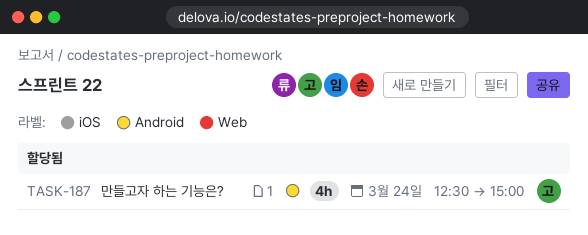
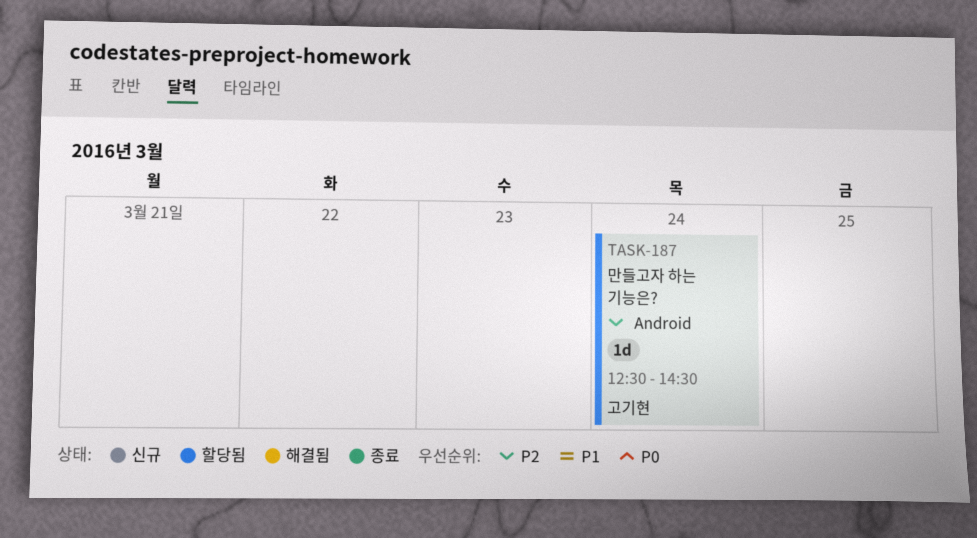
TASK-187, estimate: 4h -> 1d
TASK-187, ends: 15:00 -> 14:30

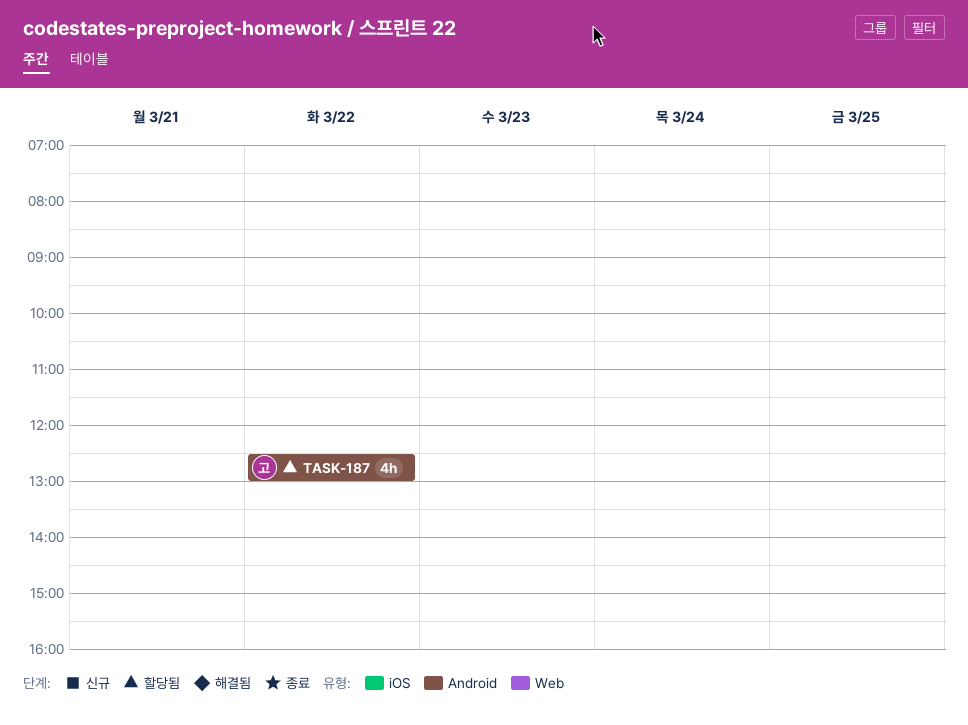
TASK-187, estimate: 1d -> 4h
TASK-187, day: Mar 24 -> Mar 22
TASK-187, ends: 14:30 -> 13:00

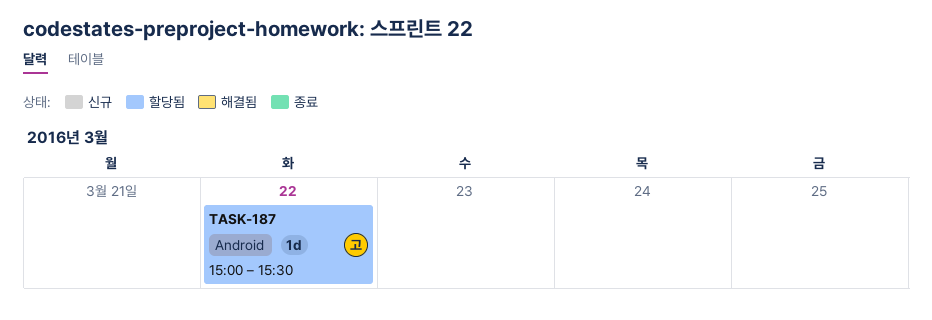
TASK-187, estimate: 4h -> 1d
TASK-187, begins: 12:30 -> 15:00
TASK-187, ends: 13:00 -> 15:30

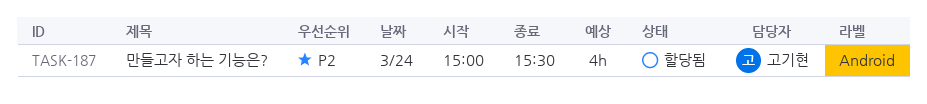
TASK-187, estimate: 1d -> 4h
TASK-187, day: Mar 22 -> Mar 24

